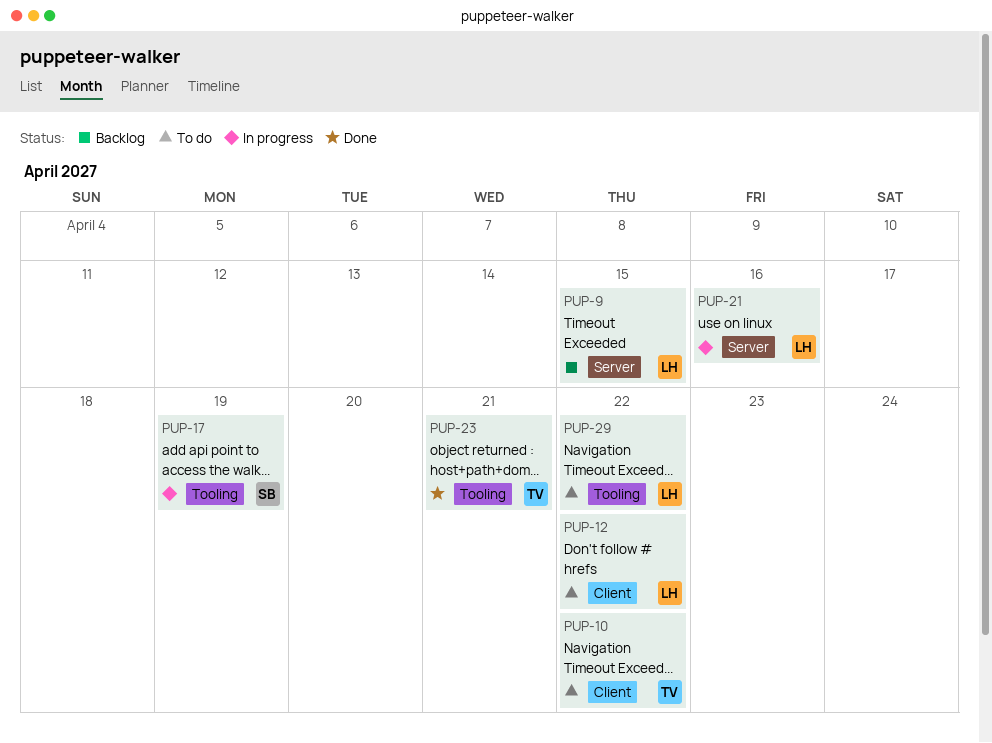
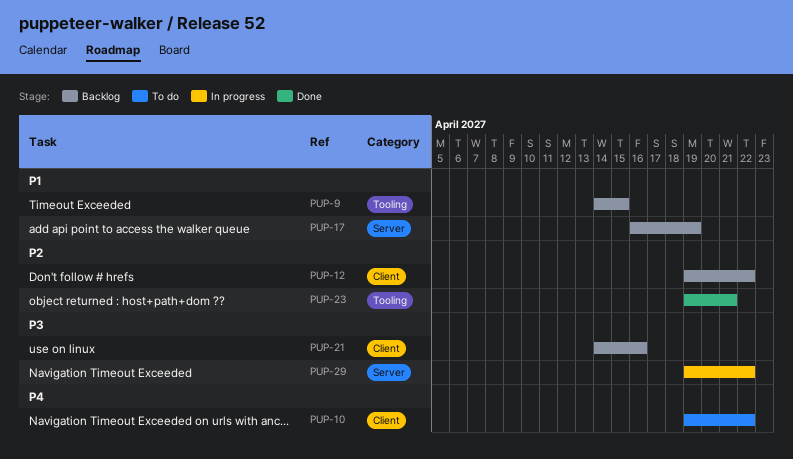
PUP-9, label: Server -> Tooling
PUP-12, status: To do -> Backlog
PUP-17, status: In progress -> Backlog
PUP-17, label: Tooling -> Server
PUP-21, status: In progress -> Backlog
PUP-21, label: Server -> Client
PUP-29, status: To do -> In progress
PUP-29, label: Tooling -> Server

